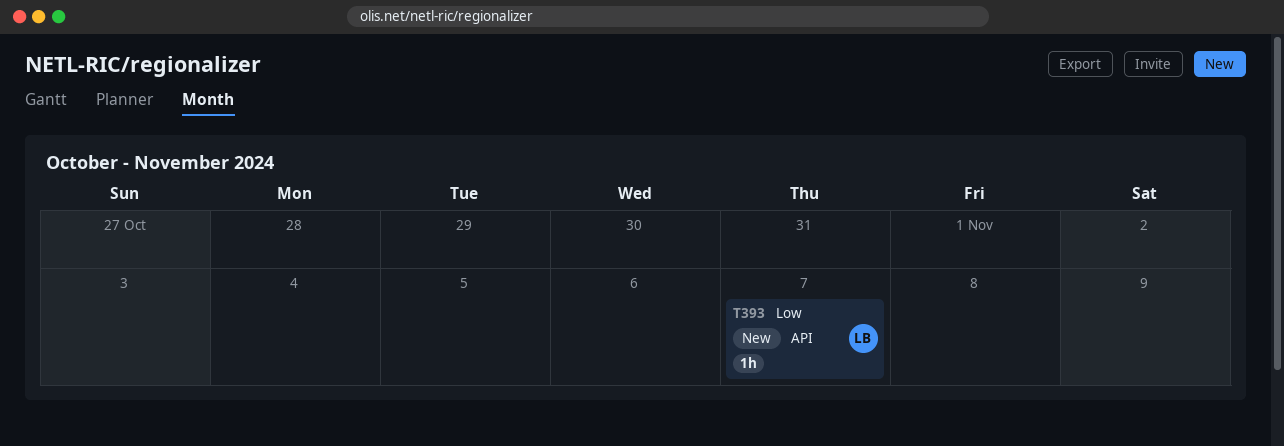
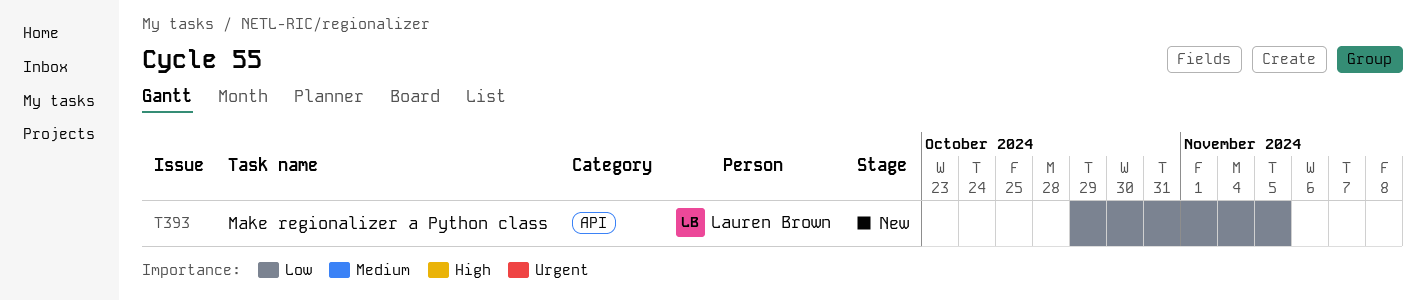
T393, due: Nov 7 -> Nov 5

